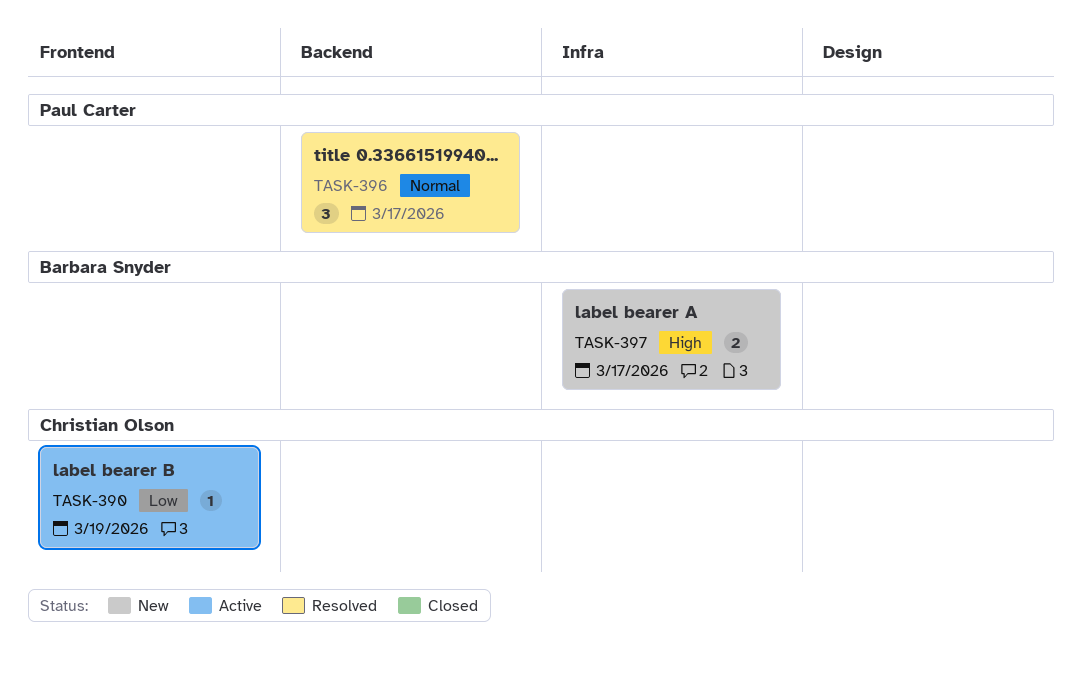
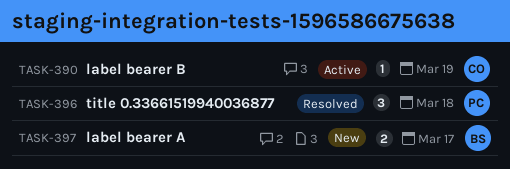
TASK-396, due: Mar 17 -> Mar 18

